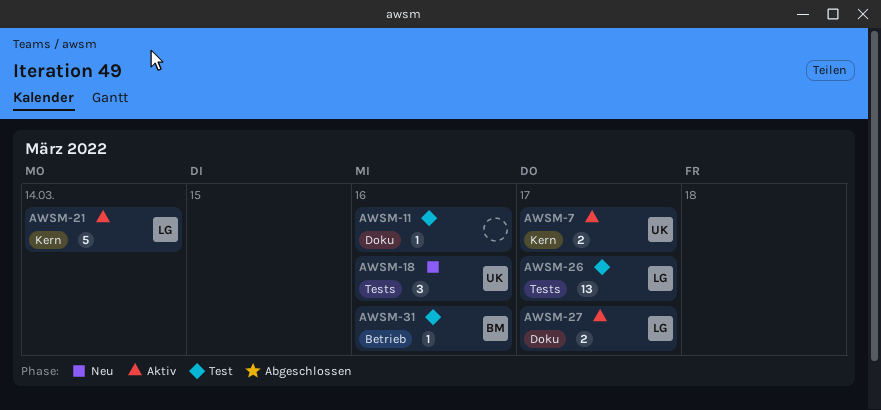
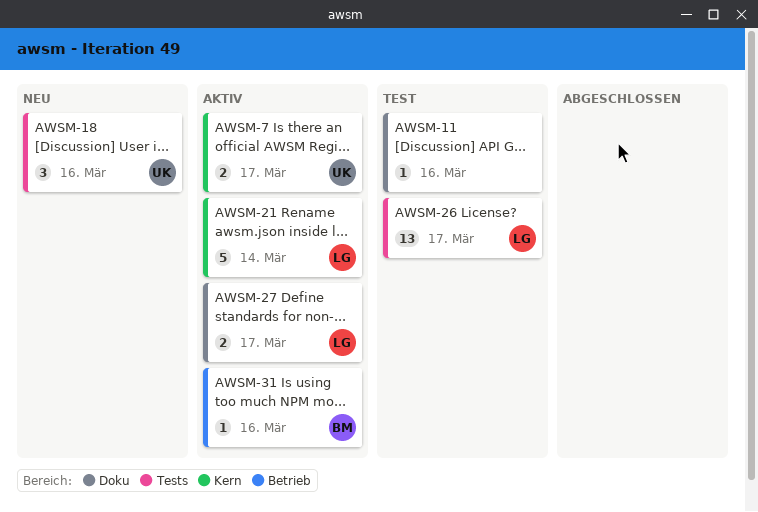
AWSM-31, status: Test -> Aktiv

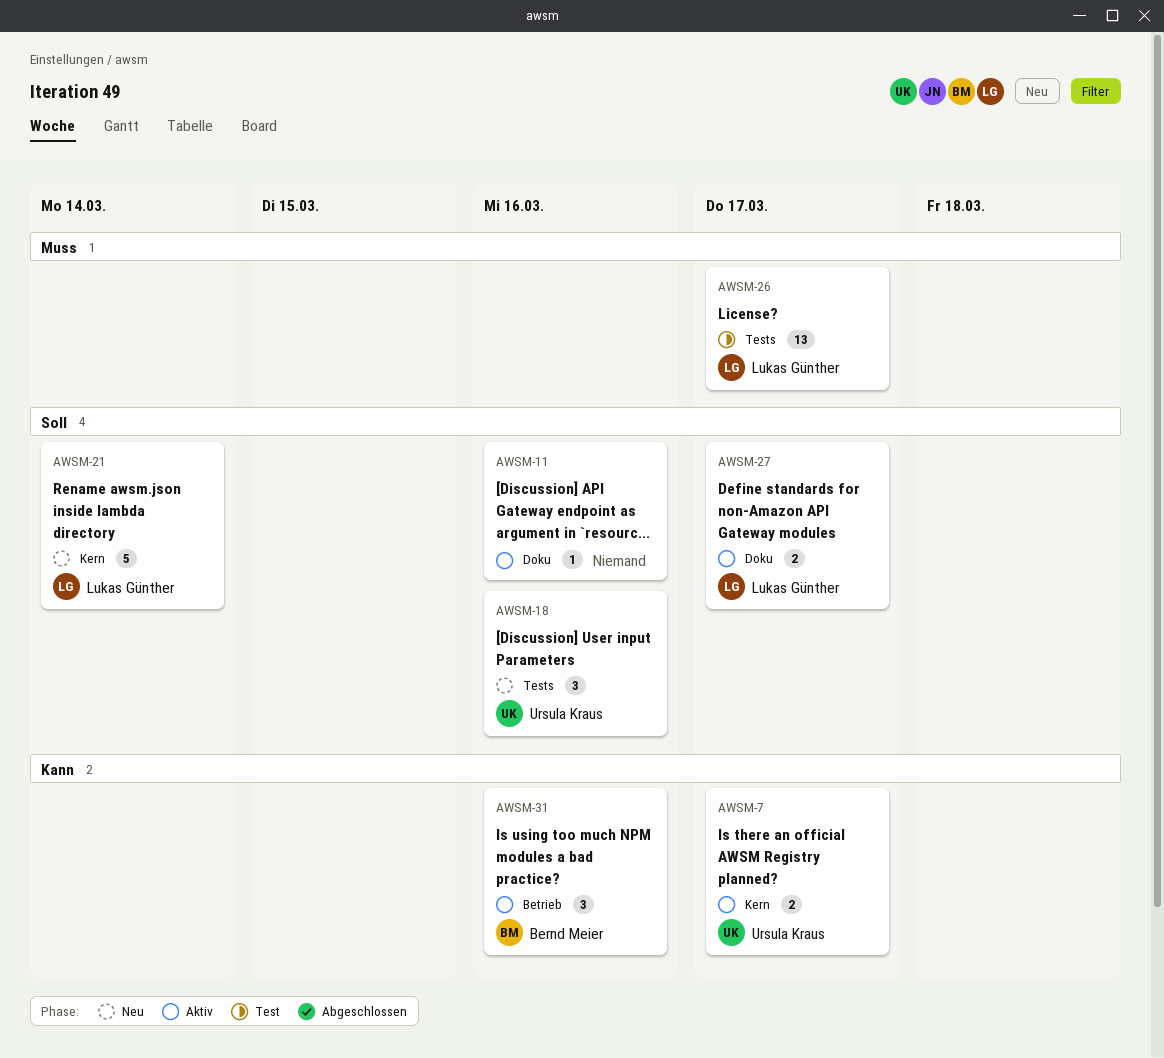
AWSM-11, status: Test -> Aktiv
AWSM-21, status: Aktiv -> Neu
AWSM-31, estimate: 1 -> 3

